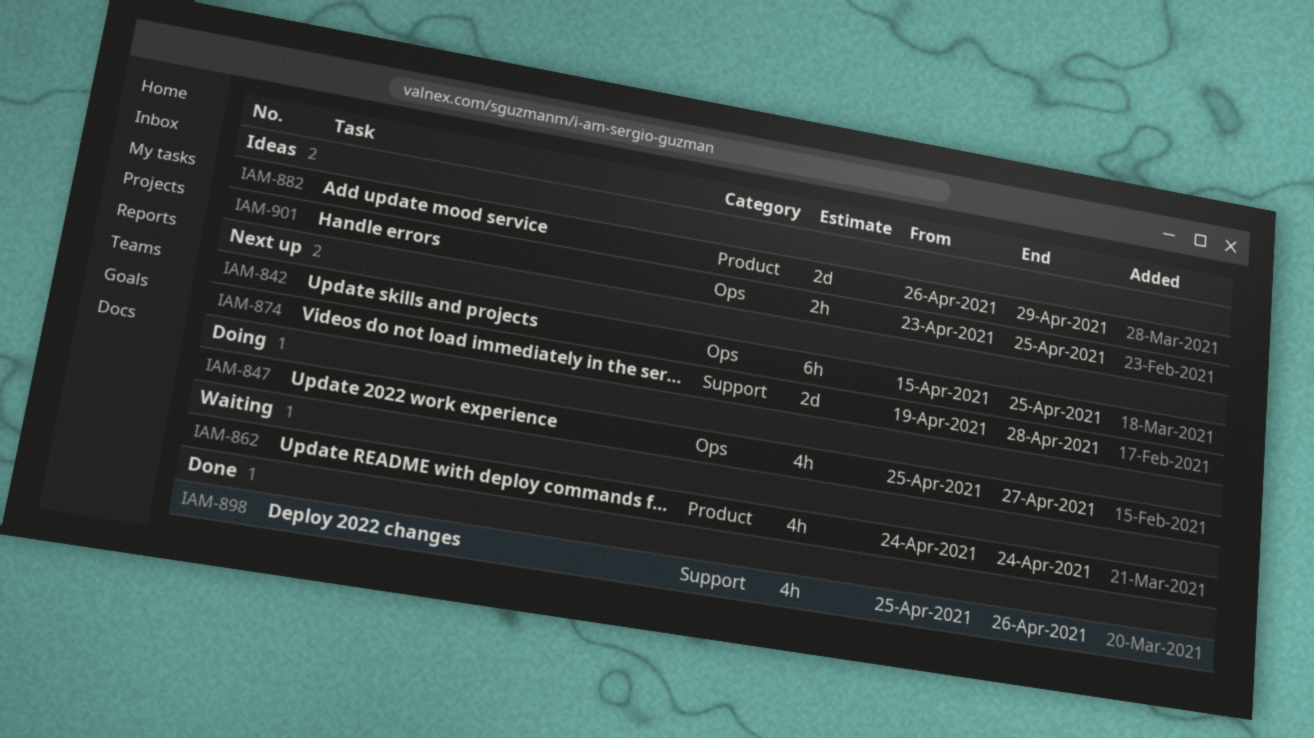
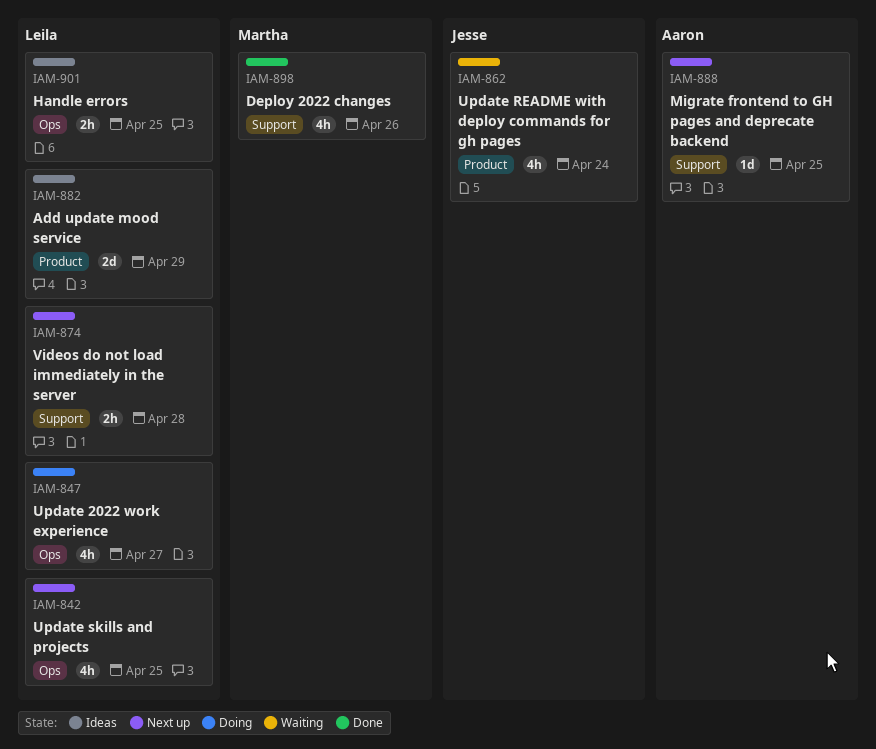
IAM-842, estimate: 6h -> 4h
IAM-874, estimate: 2d -> 2h
IAM-888: none -> present

